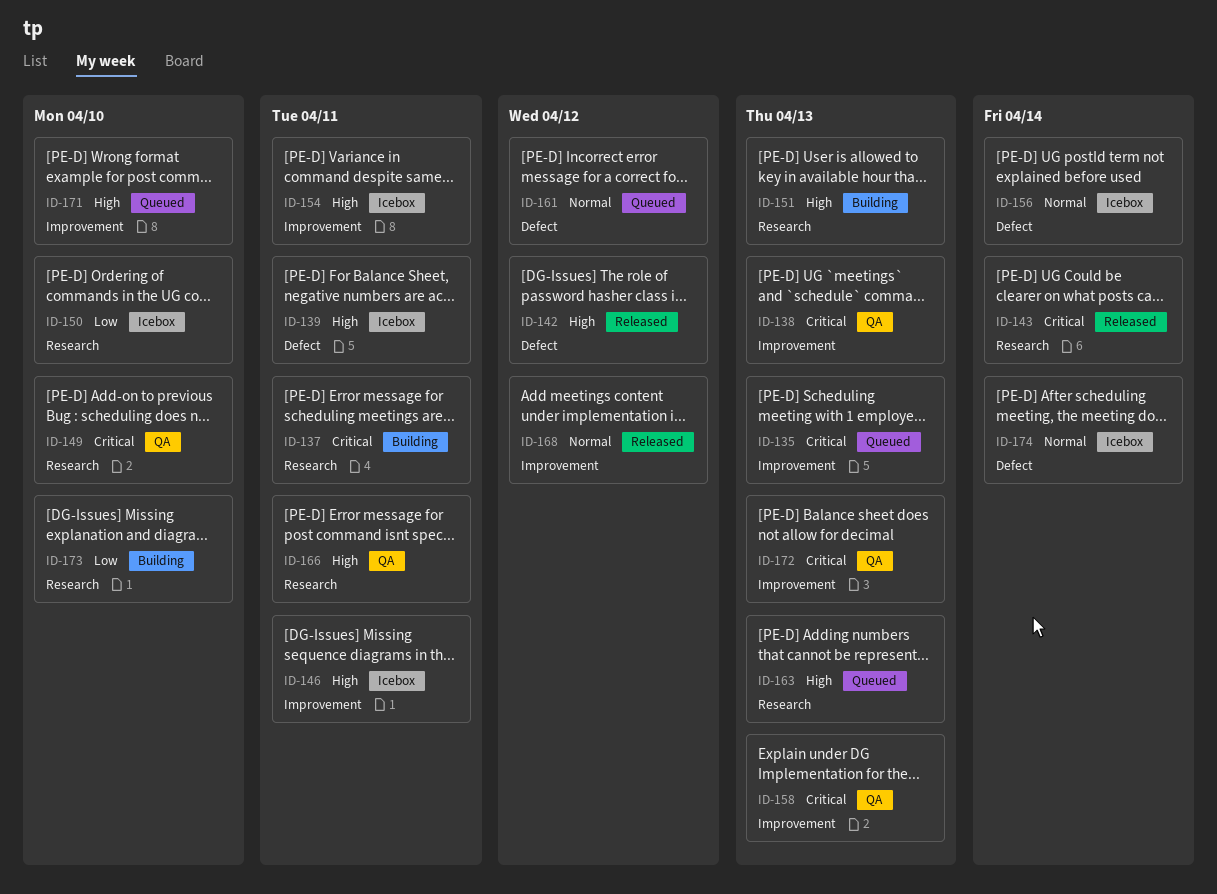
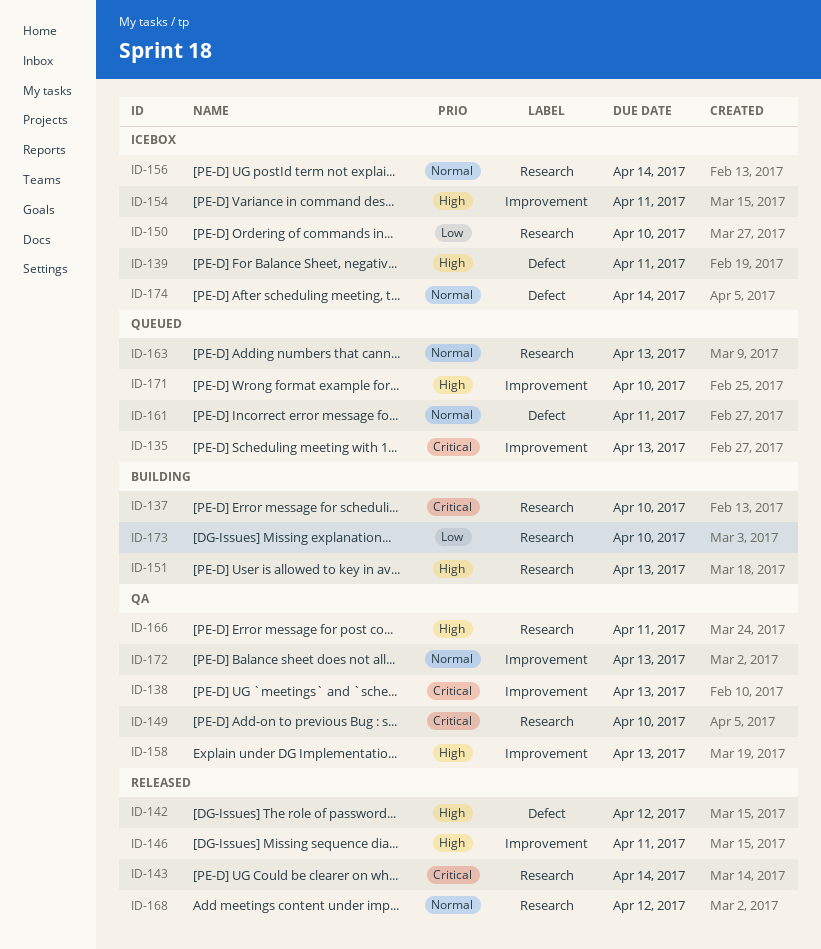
ID-137, due: Apr 11 -> Apr 10
ID-146, status: Icebox -> Released
ID-156, label: Defect -> Research
ID-158, priority: Critical -> High
ID-161, due: Apr 12 -> Apr 11
ID-163, priority: High -> Normal
ID-168, label: Improvement -> Research
ID-172, priority: Critical -> Normal

